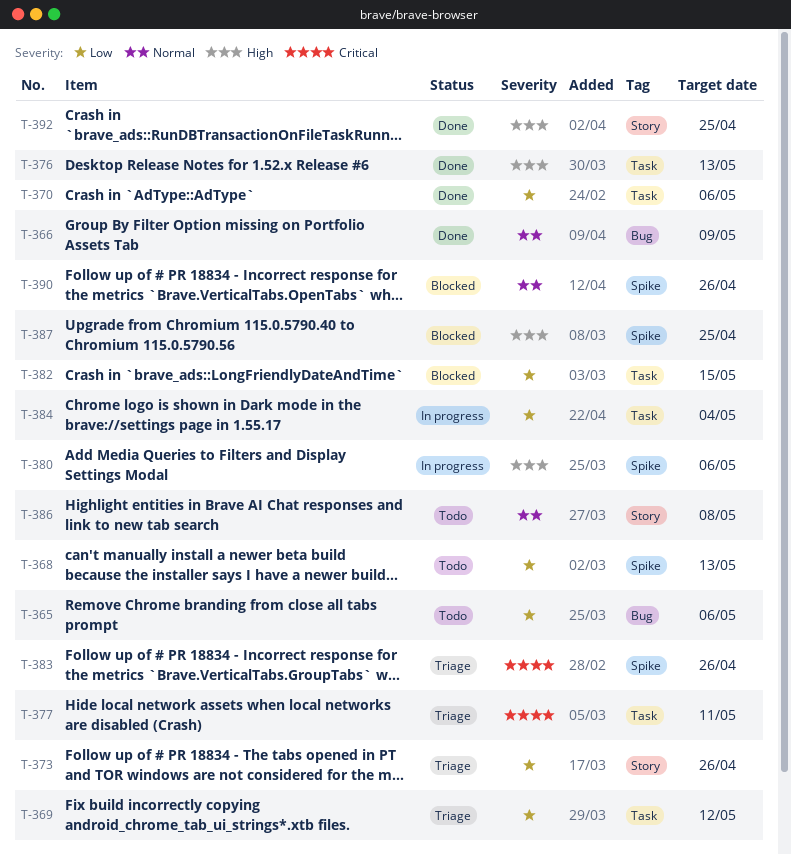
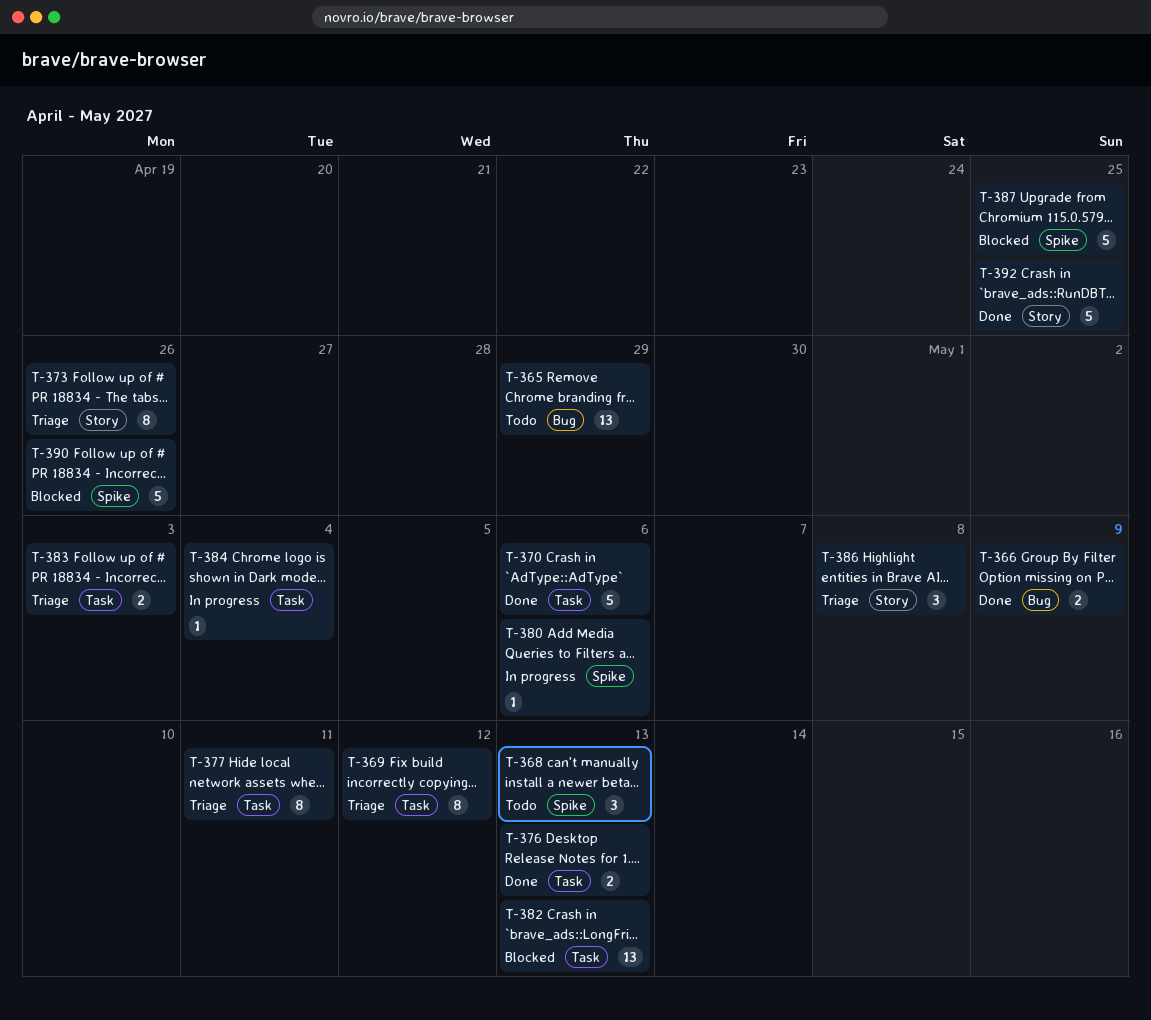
T-365, due: May 6 -> Apr 29
T-382, due: May 15 -> May 13
T-383, label: Spike -> Task
T-383, due: Apr 26 -> May 3
T-386, status: Todo -> Triage

